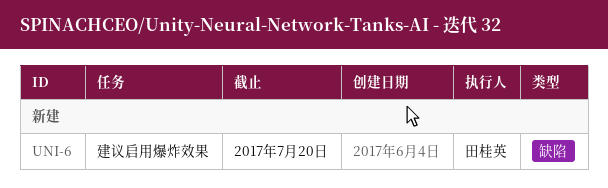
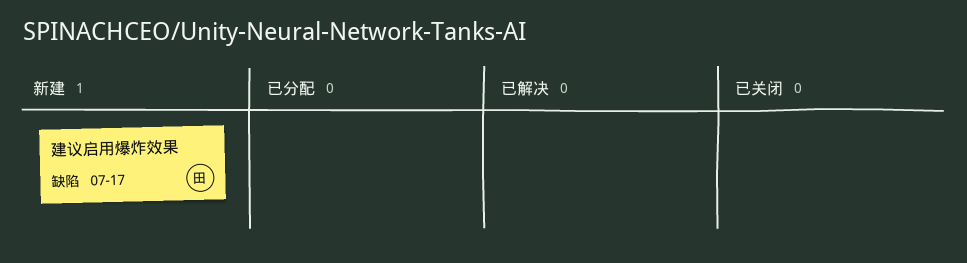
建议启用爆炸效果, due: Jul 20 -> Jul 17

